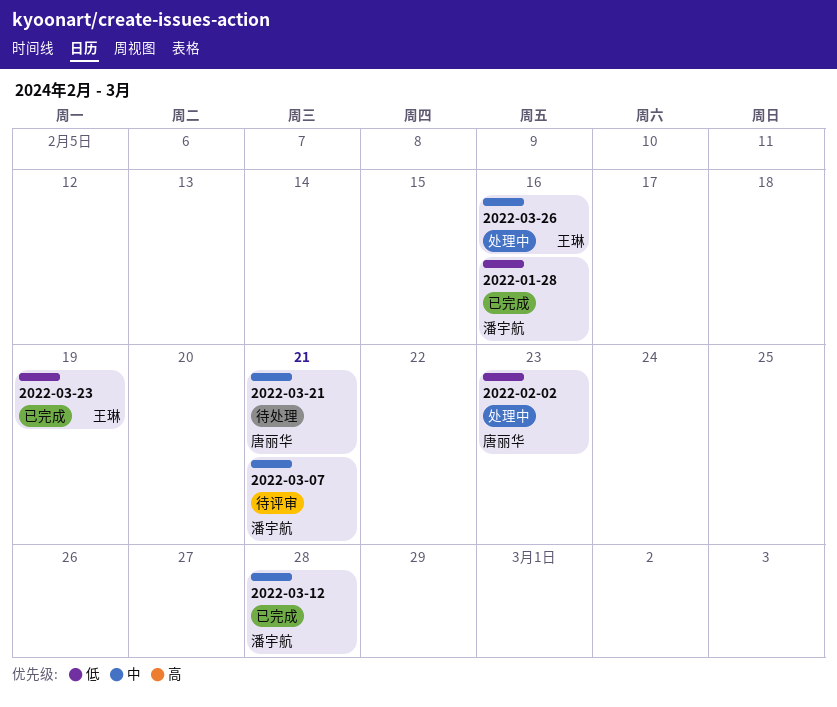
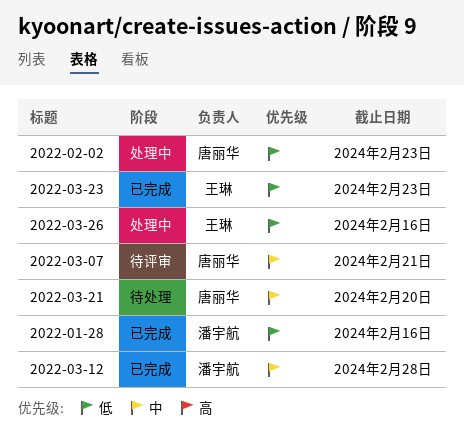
2022-03-07, owner: 潘宇航 -> 唐丽华
2022-03-21, due: Feb 21 -> Feb 20
2022-03-23, due: Feb 19 -> Feb 23
2022-03-26, priority: 中 -> 低

